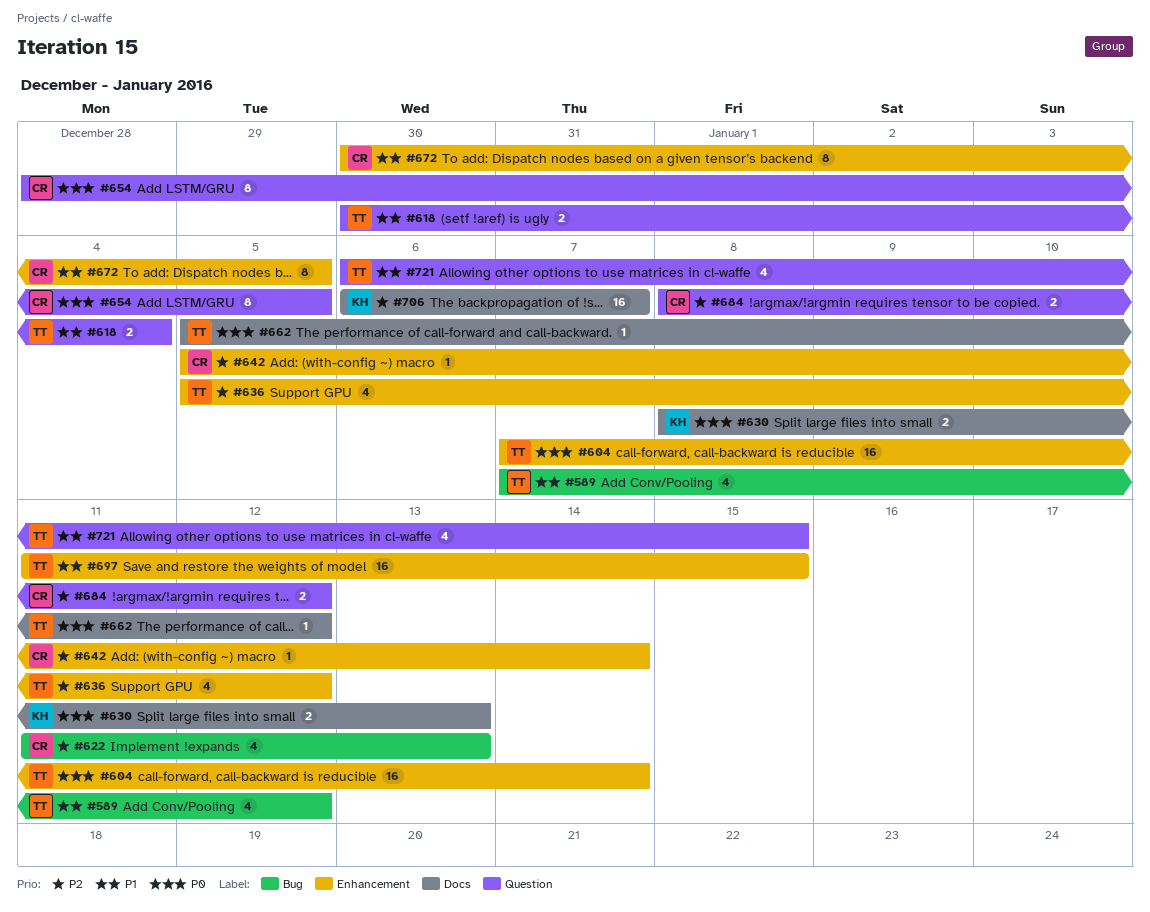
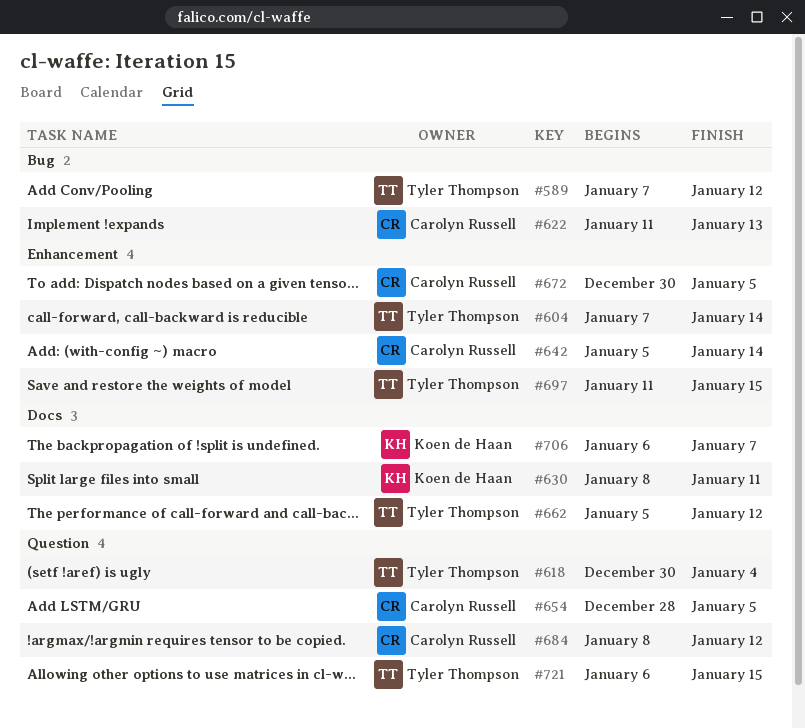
#630, due: Jan 13 -> Jan 11
#636: present -> none

